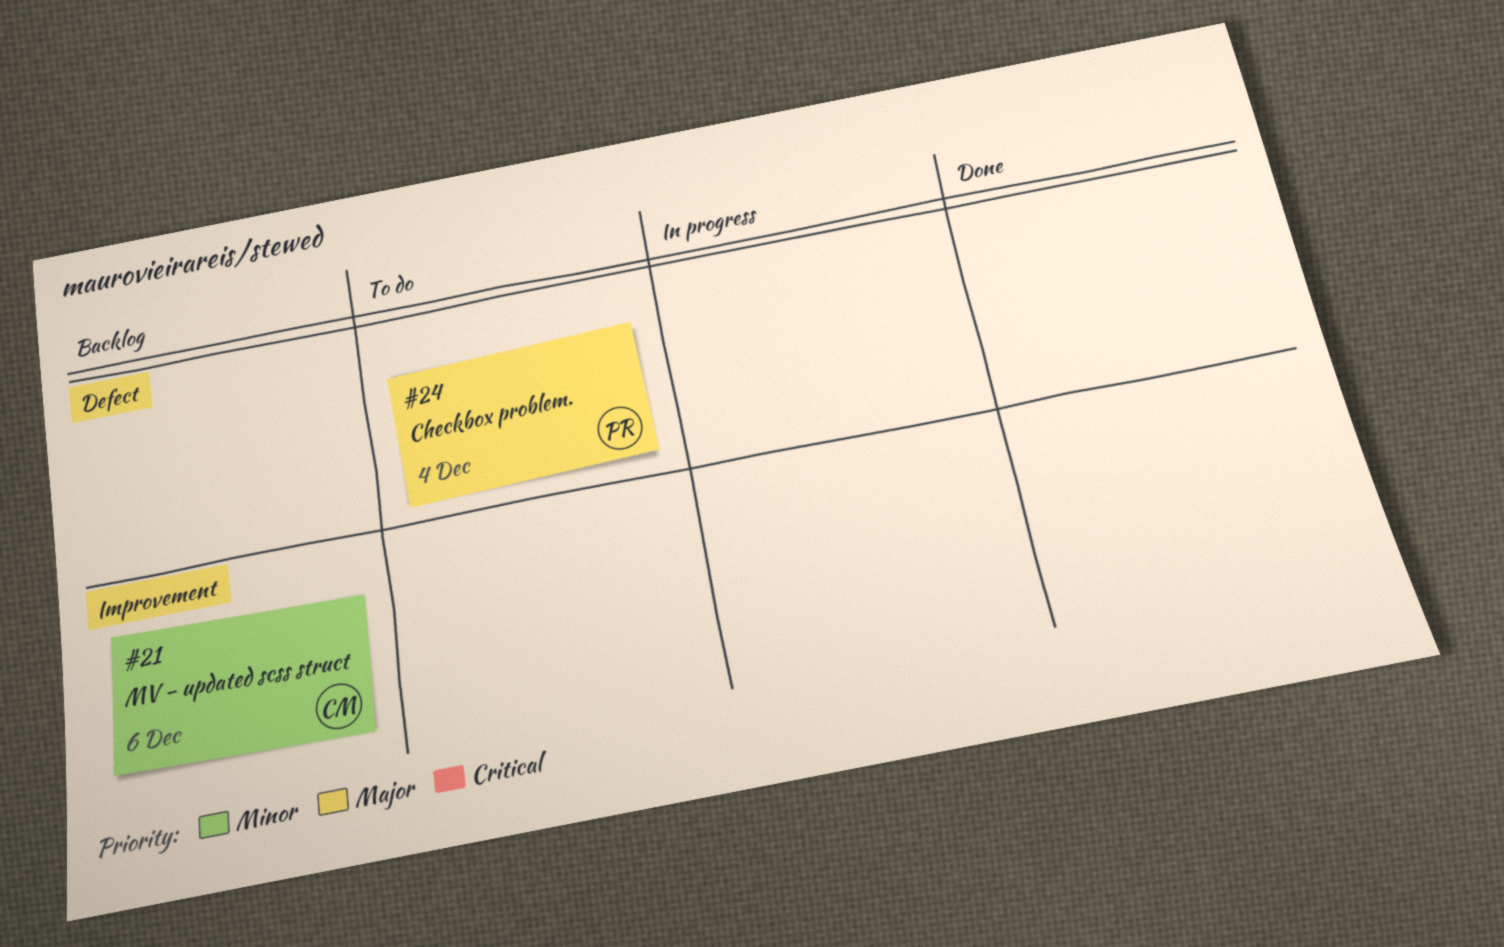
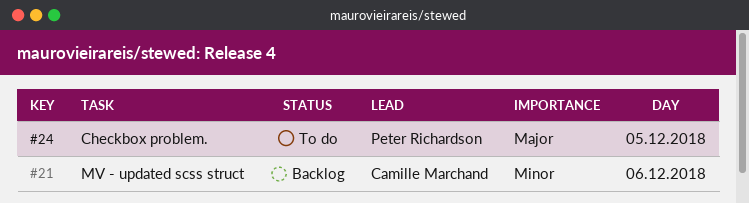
#24, day: Dec 4 -> Dec 5

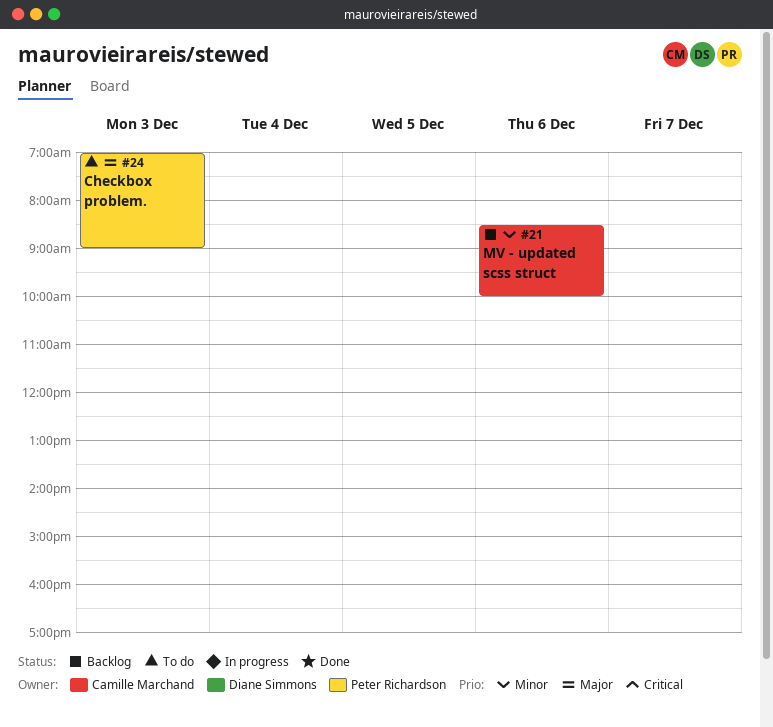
#24, day: Dec 5 -> Dec 3

